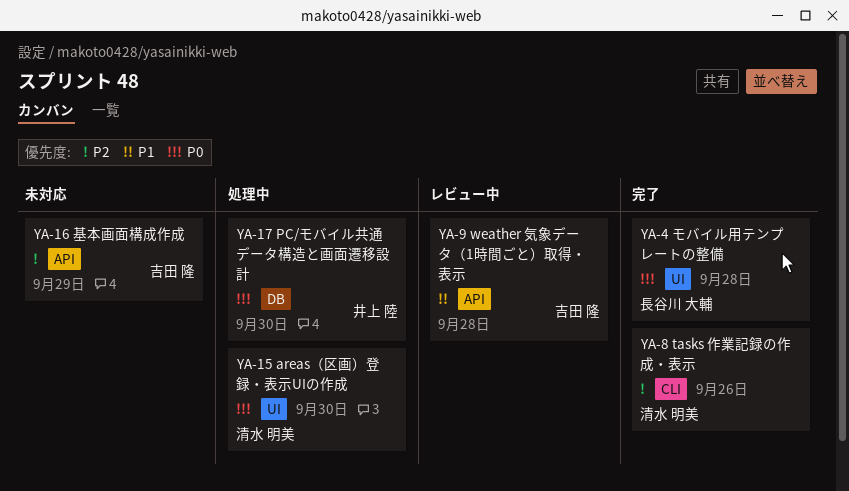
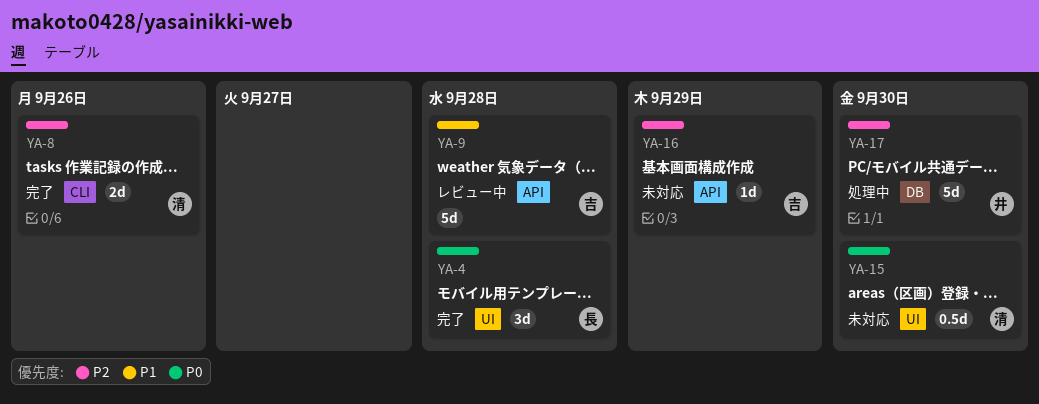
YA-15, status: 処理中 -> 未対応
YA-17, priority: P0 -> P2

